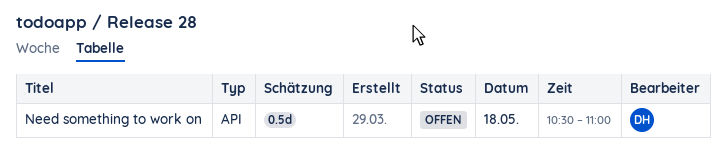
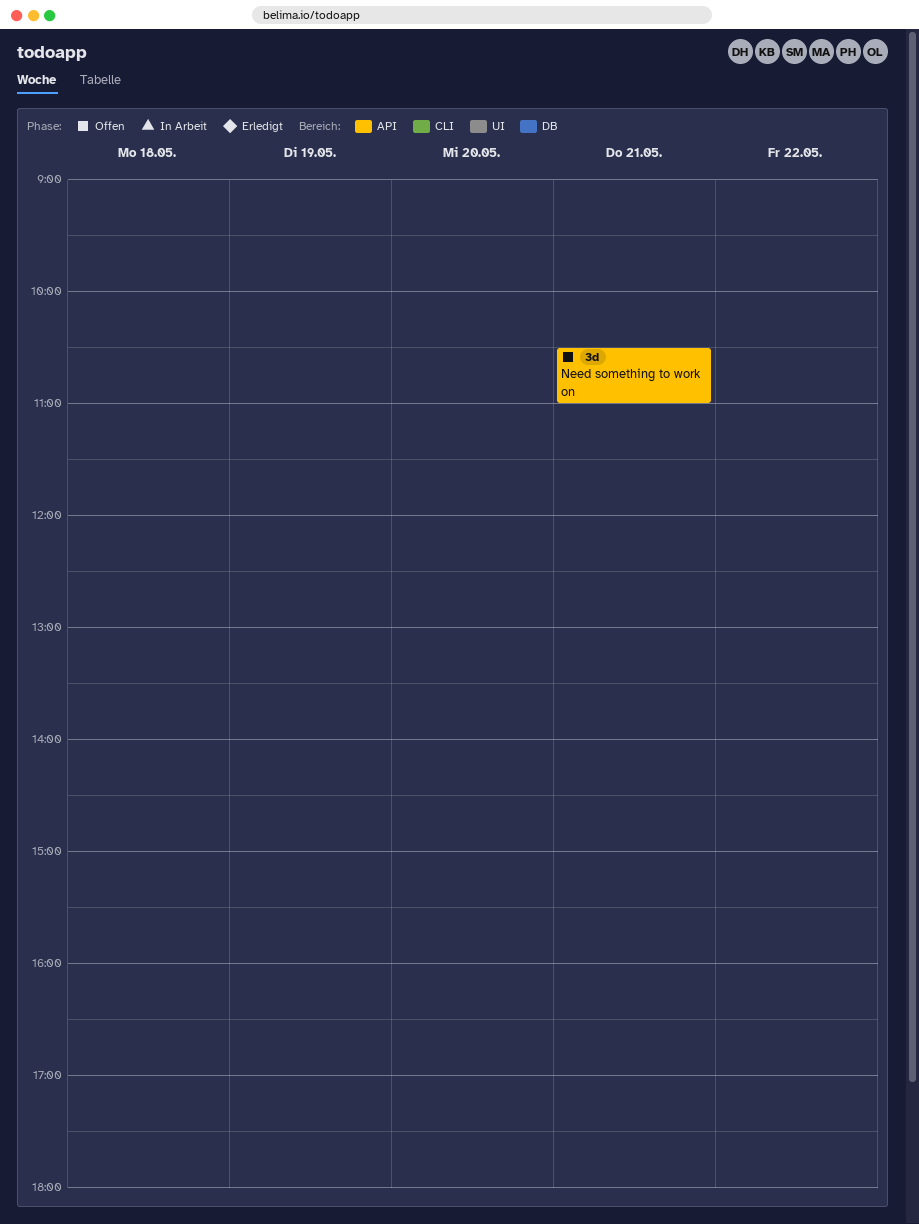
Need something to work on, estimate: 0.5d -> 3d
Need something to work on, day: May 18 -> May 21

